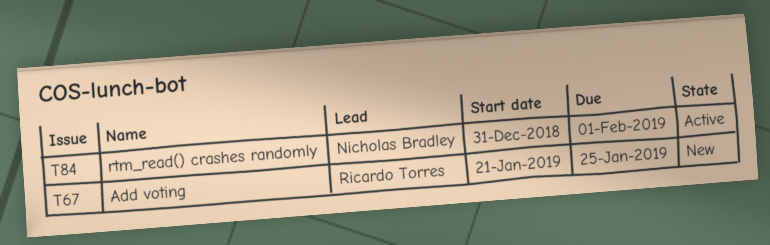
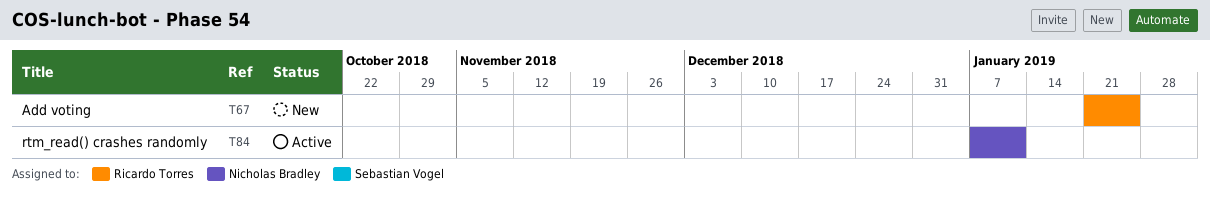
T84, start: Dec 31 -> Jan 7
T84, due: Feb 1 -> Jan 11

